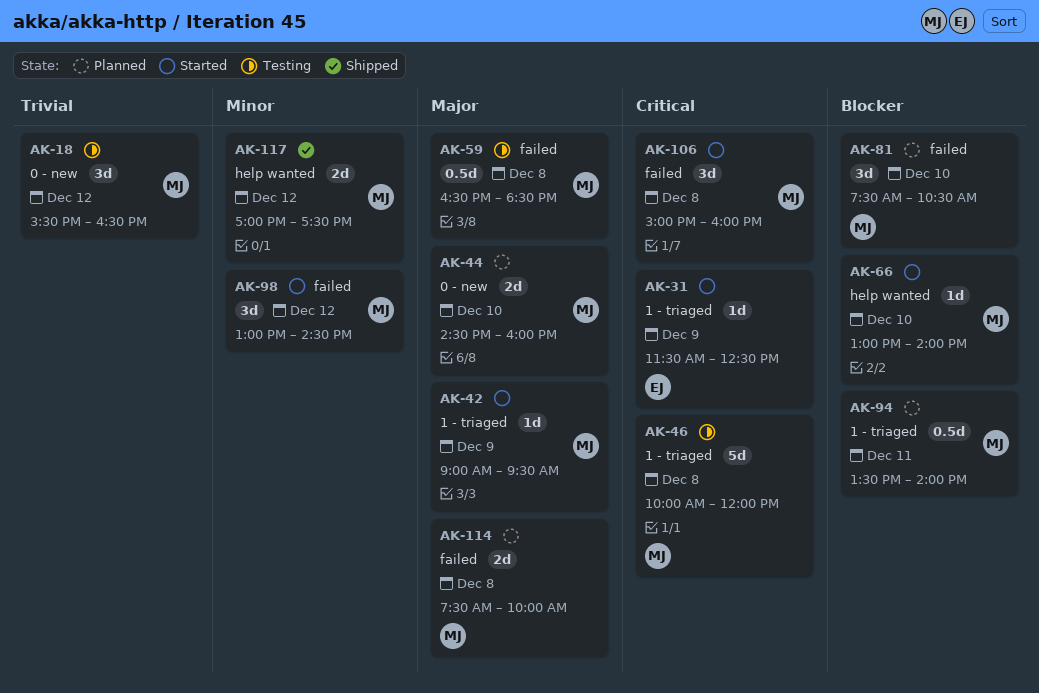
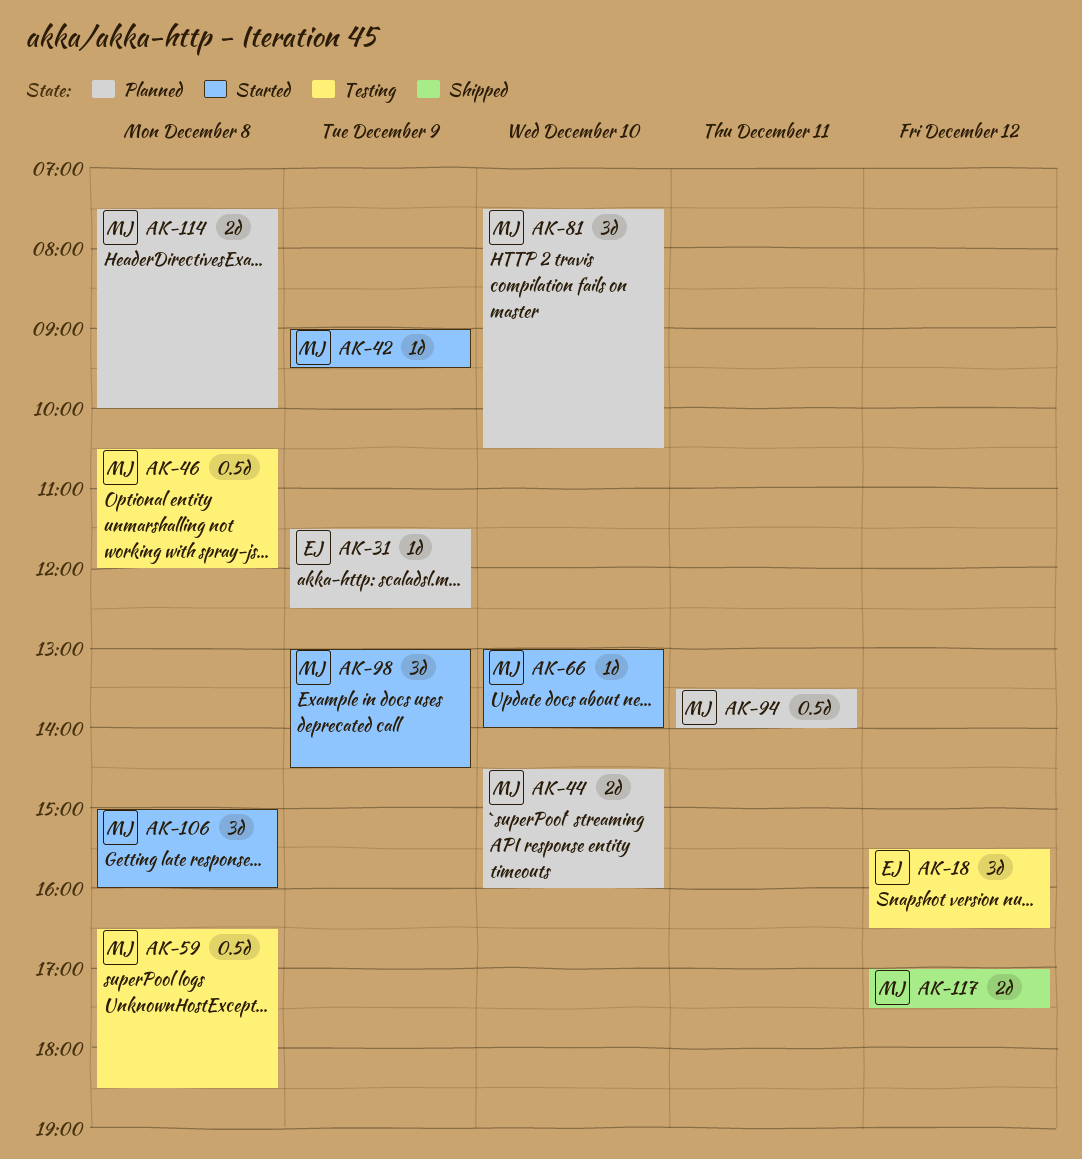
AK-18, owner: MJ -> EJ
AK-31, status: Started -> Planned
AK-46, estimate: 5d -> 0.5d
AK-46, begins: 10:00 -> 10:30
AK-98, day: Dec 12 -> Dec 9

